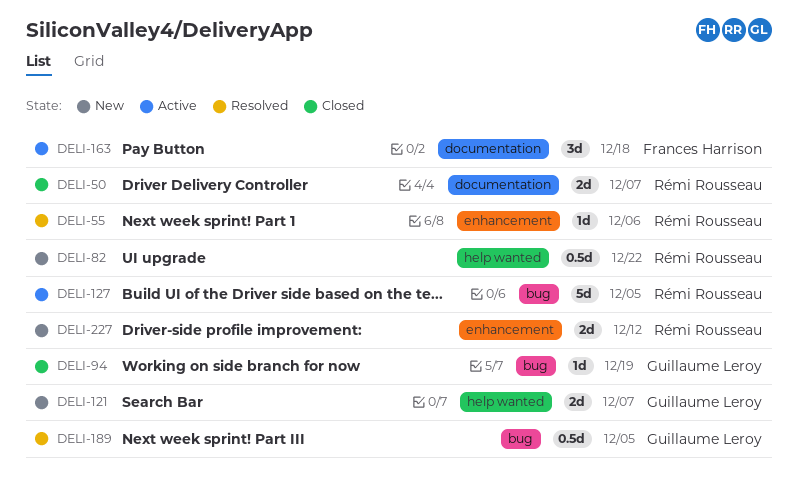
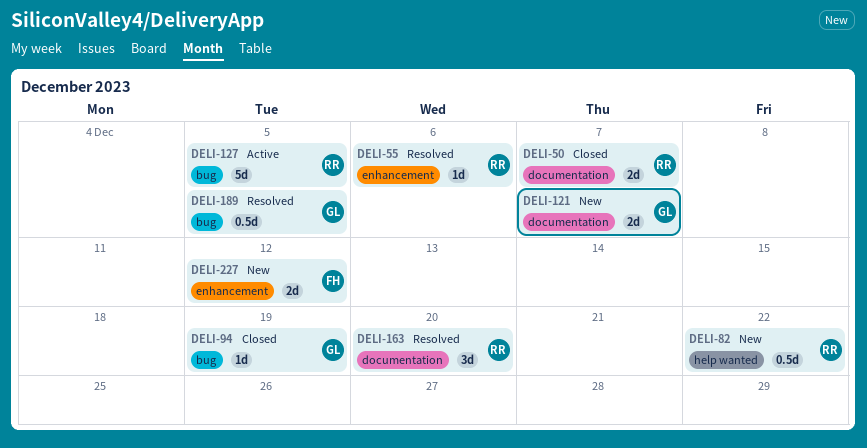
DELI-121, label: help wanted -> documentation
DELI-163, status: Active -> Resolved
DELI-163, owner: Frances Harrison -> Rémi Rousseau
DELI-163, due: Dec 18 -> Dec 20
DELI-227, owner: Rémi Rousseau -> Frances Harrison

